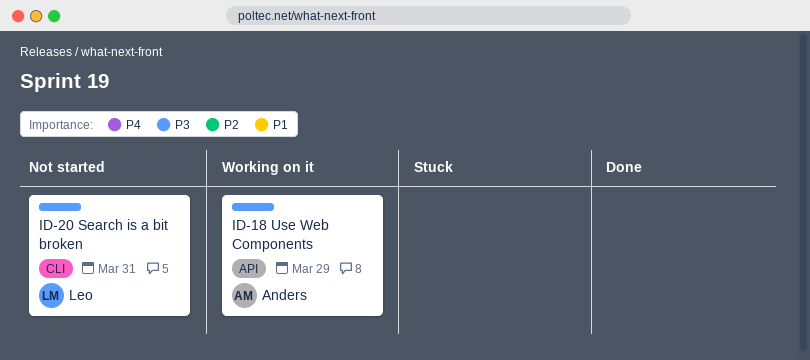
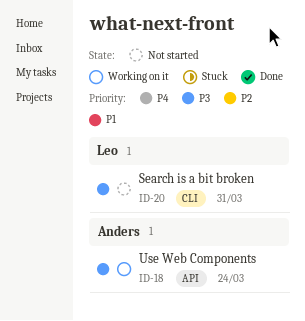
ID-18, due: Mar 29 -> Mar 24

